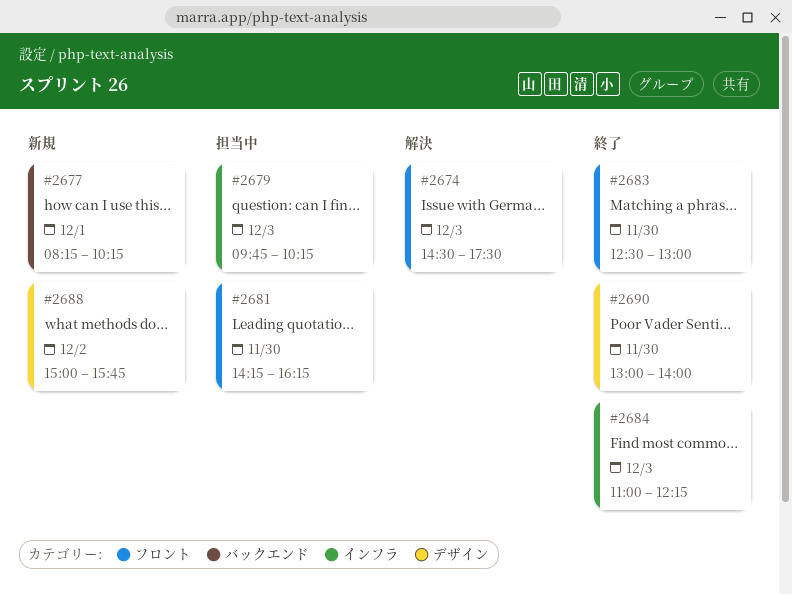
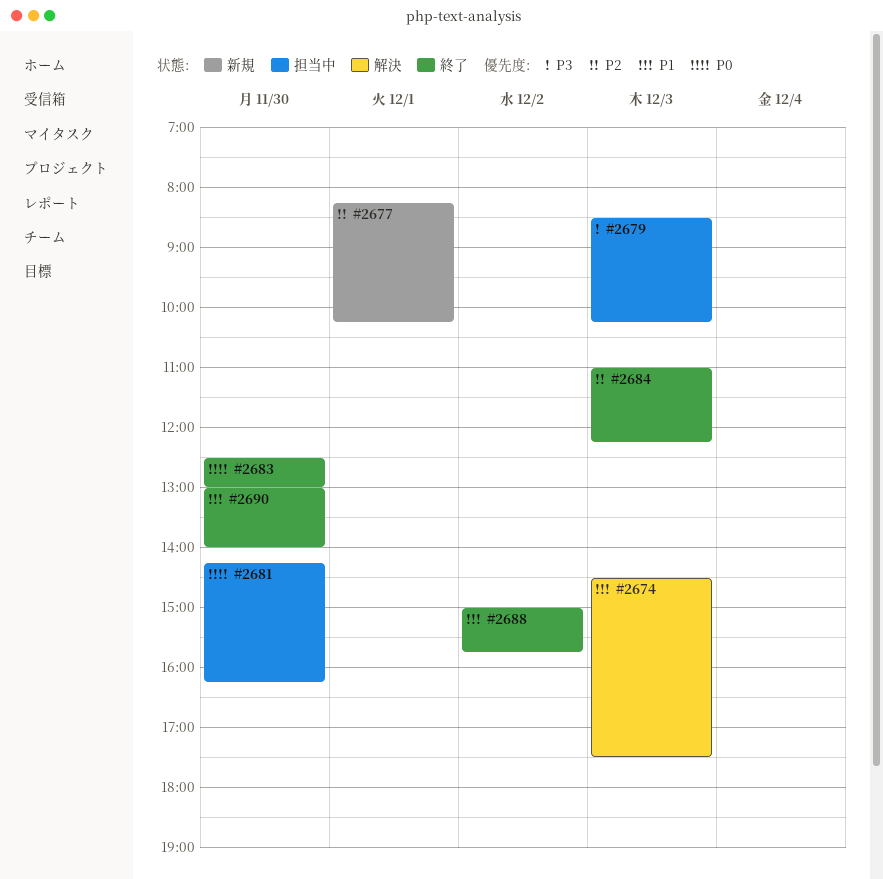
#2679, begins: 09:45 -> 08:30
#2688, status: 新規 -> 終了

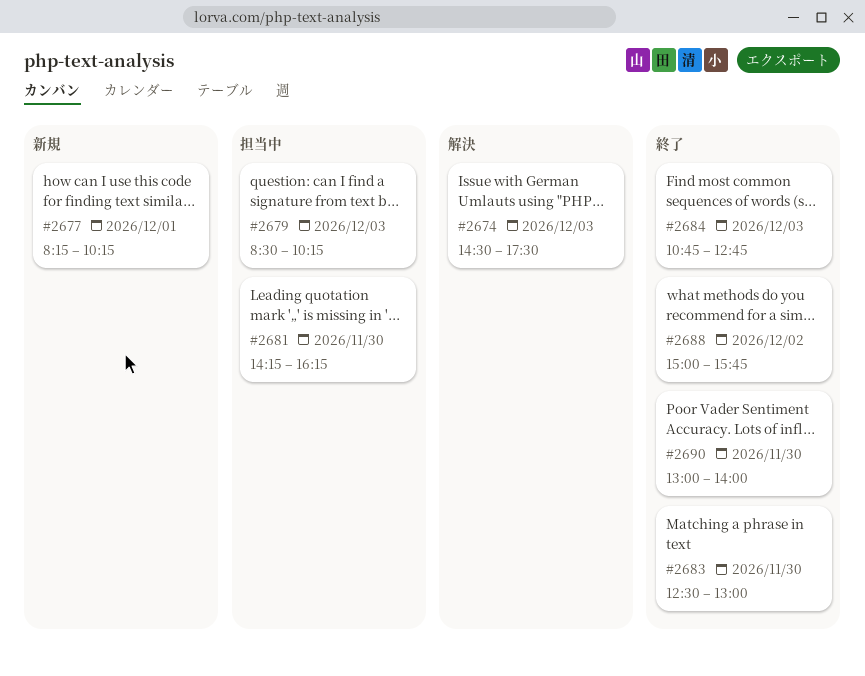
#2684, begins: 11:00 -> 10:45
#2684, ends: 12:15 -> 12:45

